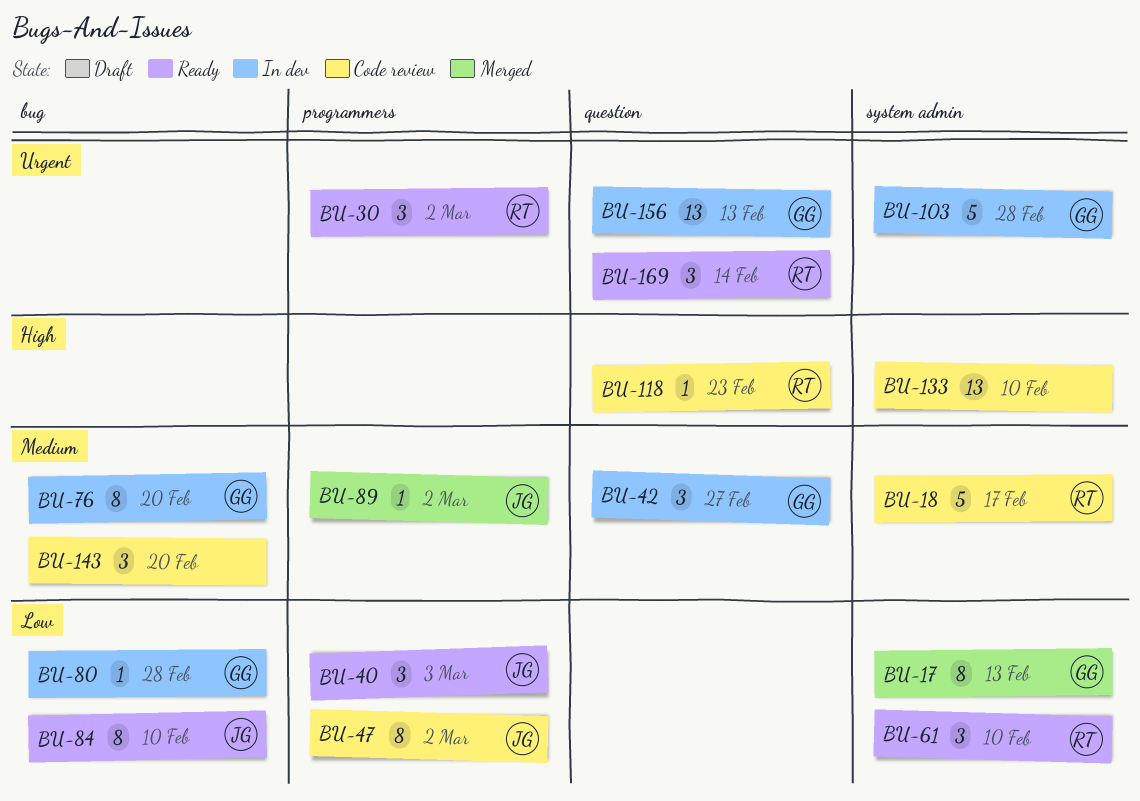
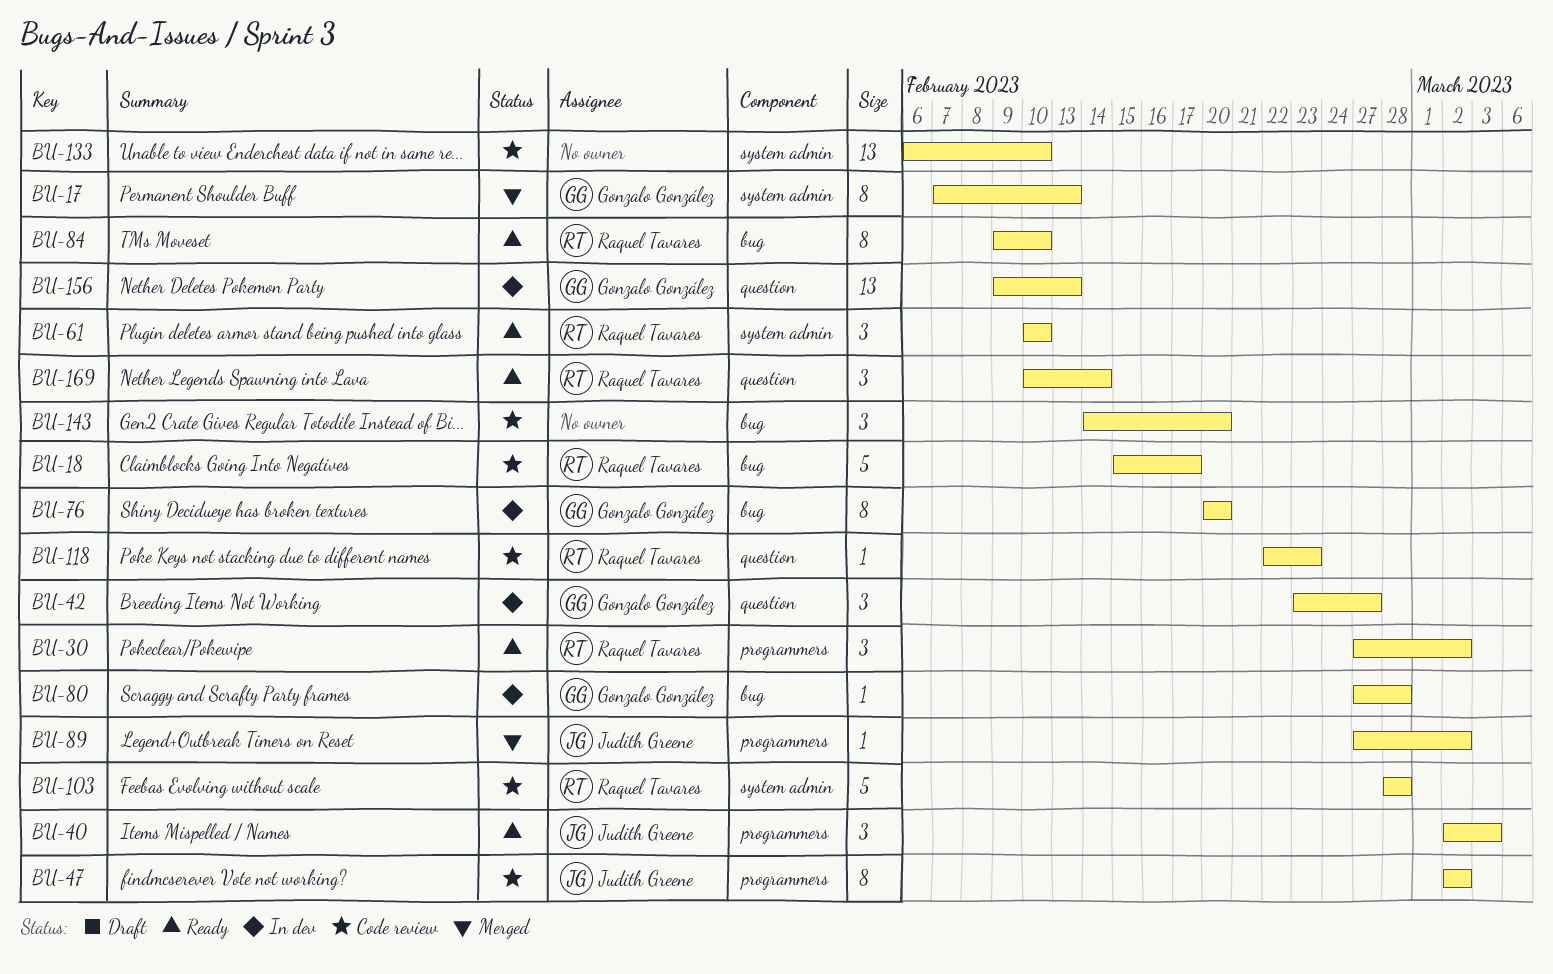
BU-18, label: system admin -> bug
BU-84, owner: Judith Greene -> Raquel Tavares
BU-103, status: In dev -> Code review
BU-103, owner: Gonzalo González -> Raquel Tavares

